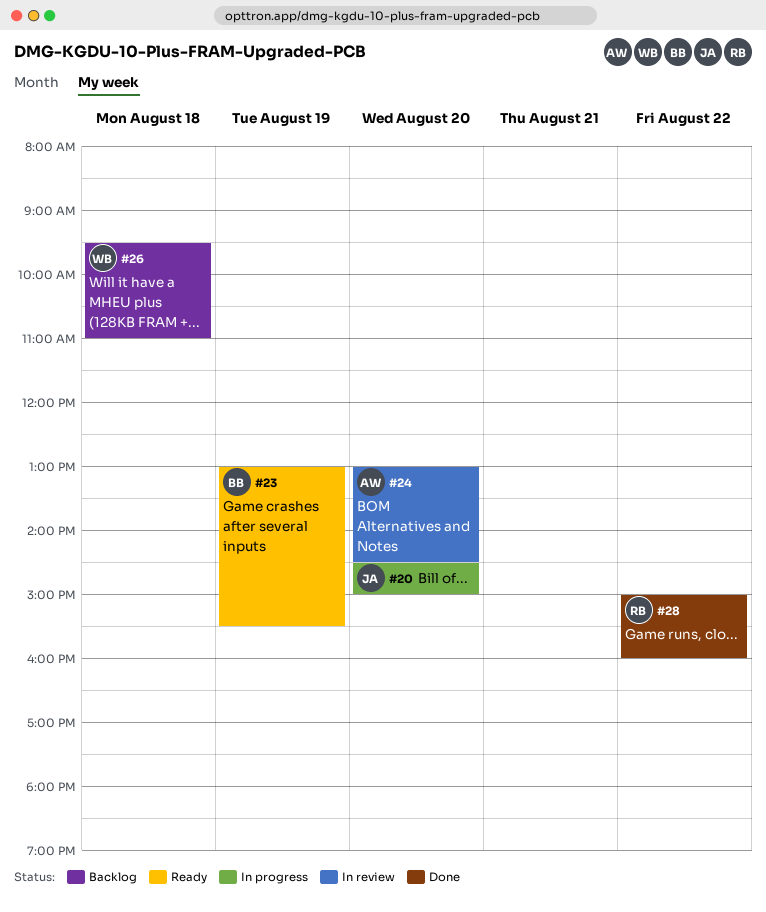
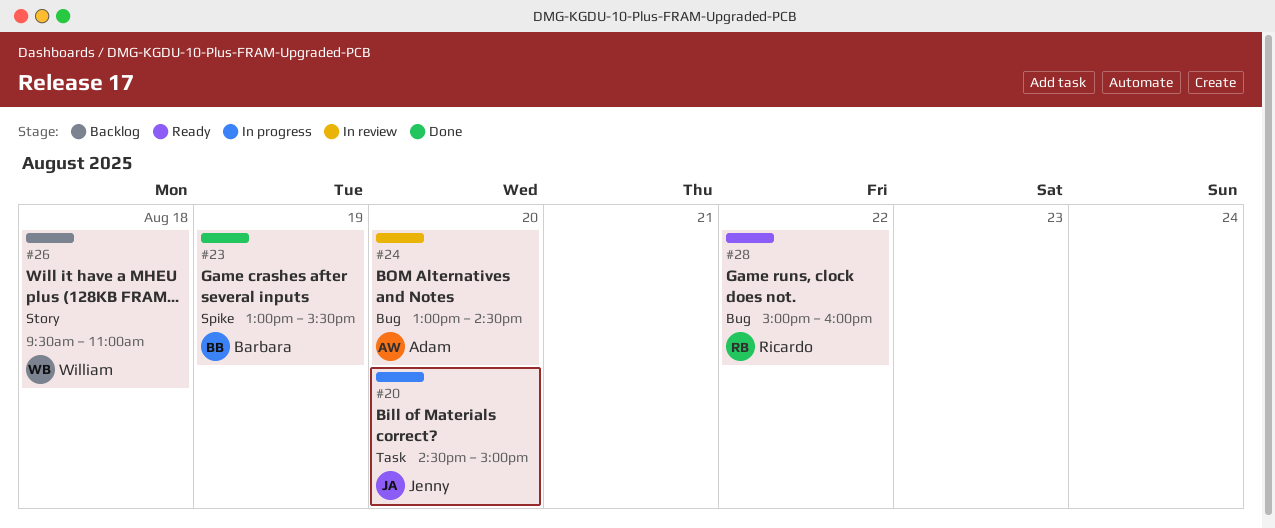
#23, status: Ready -> Done
#28, status: Done -> Ready

